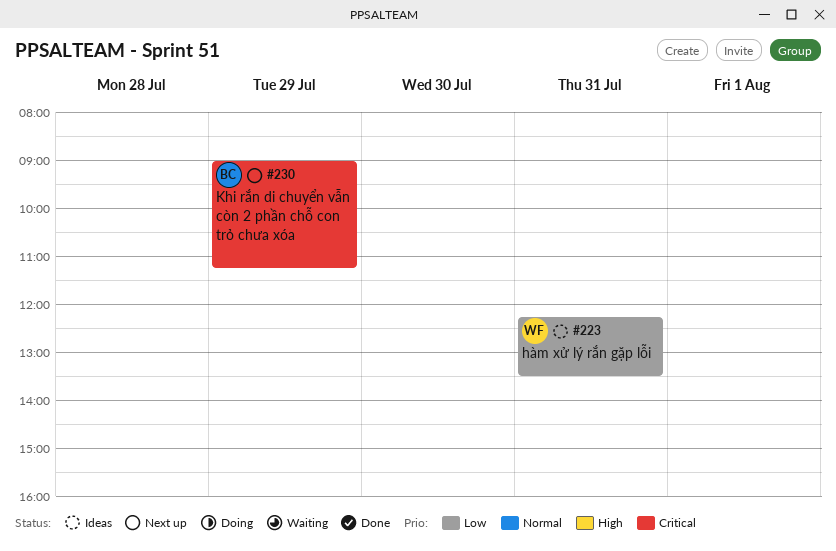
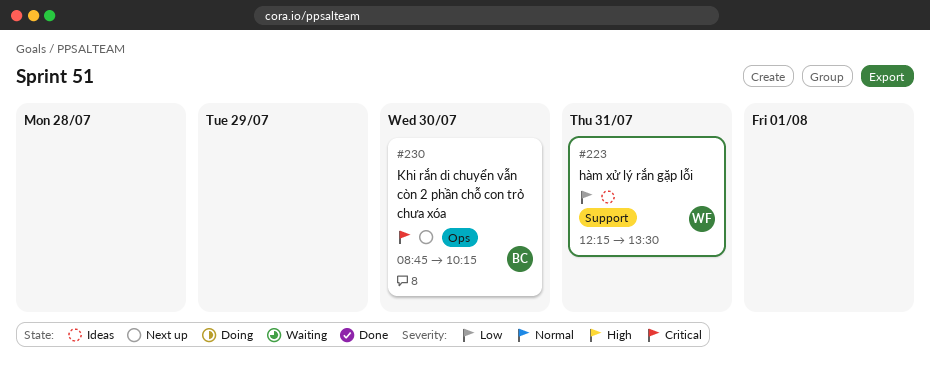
#230, day: Jul 29 -> Jul 30
#230, begins: 09:00 -> 08:45
#230, ends: 11:15 -> 10:15

